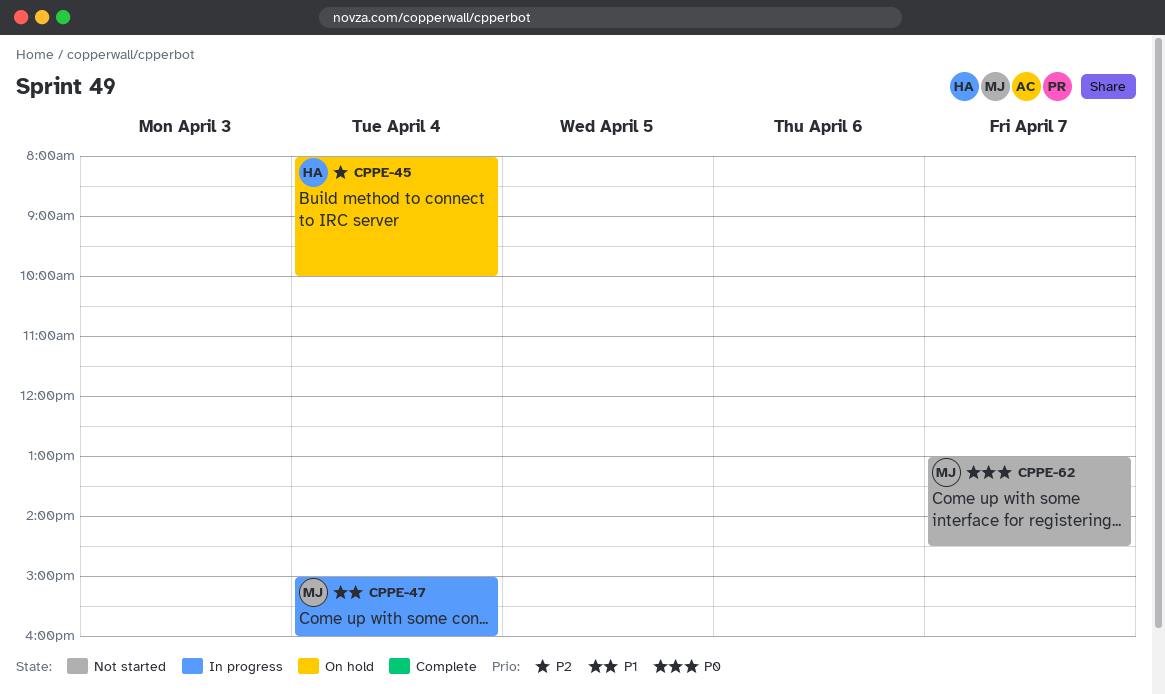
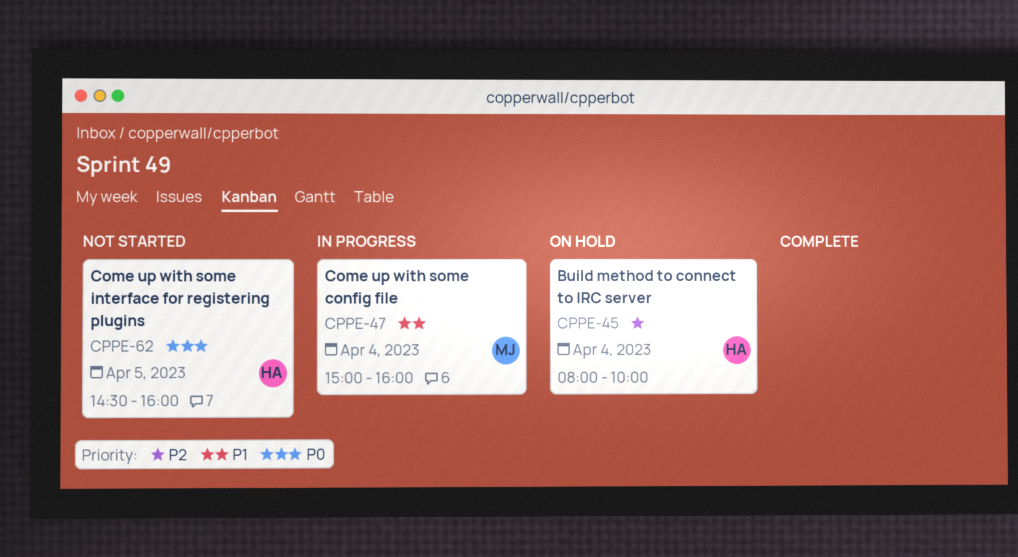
CPPE-62, owner: MJ -> HA
CPPE-62, day: Apr 7 -> Apr 5
CPPE-62, begins: 13:00 -> 14:30
CPPE-62, ends: 14:30 -> 16:00

